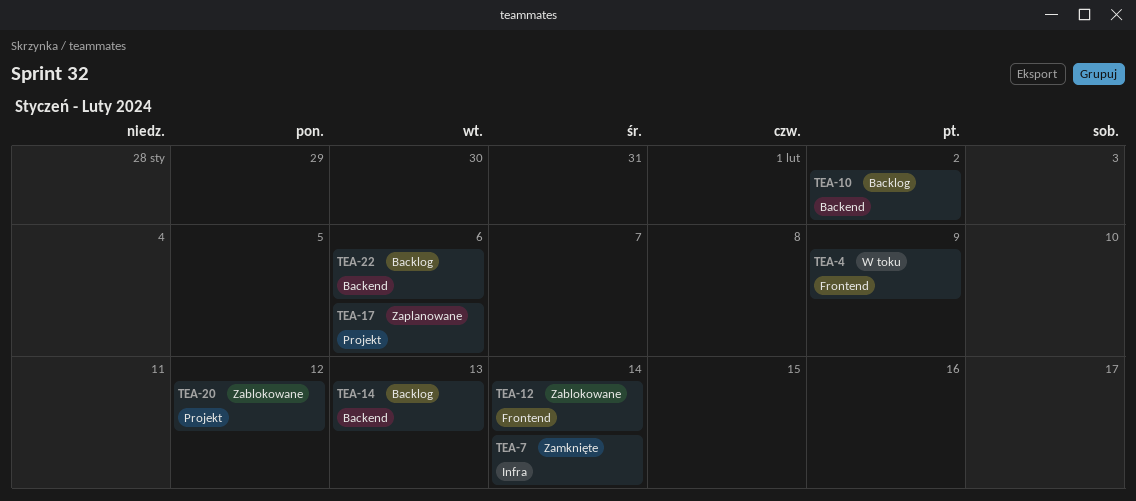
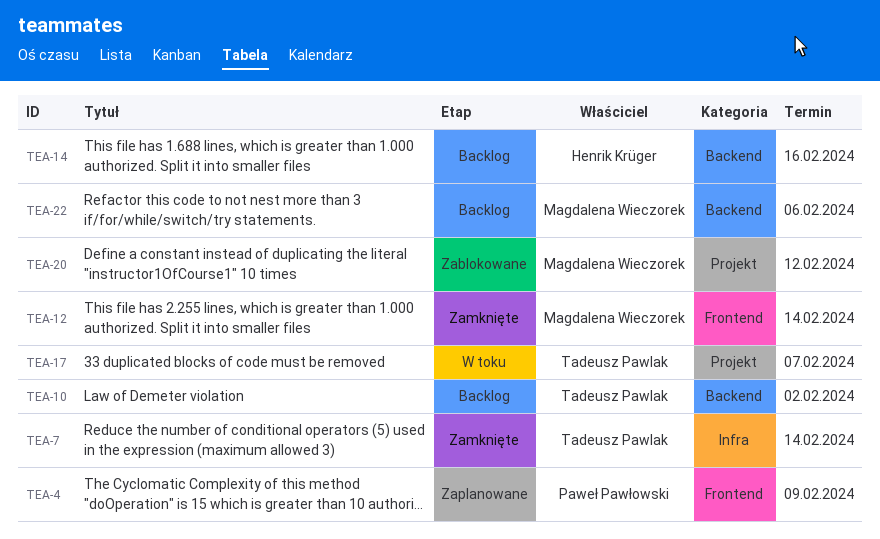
TEA-4, status: W toku -> Zaplanowane
TEA-12, status: Zablokowane -> Zamknięte
TEA-14, due: Feb 13 -> Feb 16
TEA-17, status: Zaplanowane -> W toku
TEA-17, due: Feb 6 -> Feb 7

